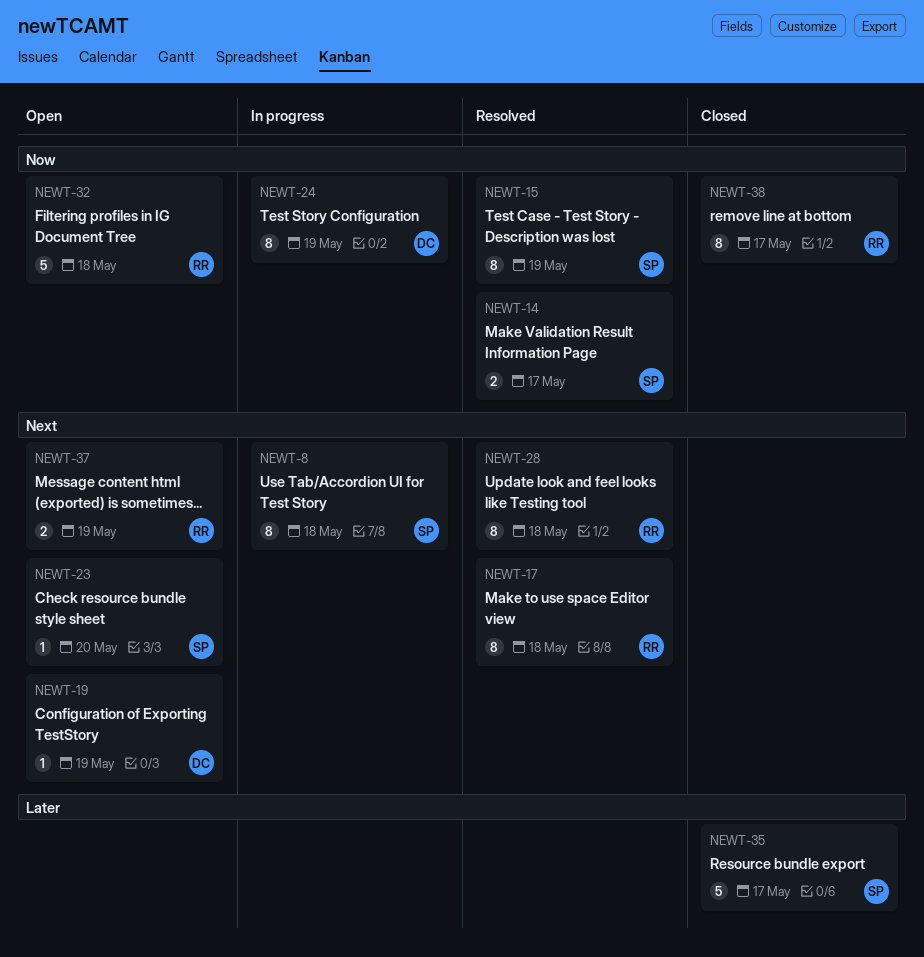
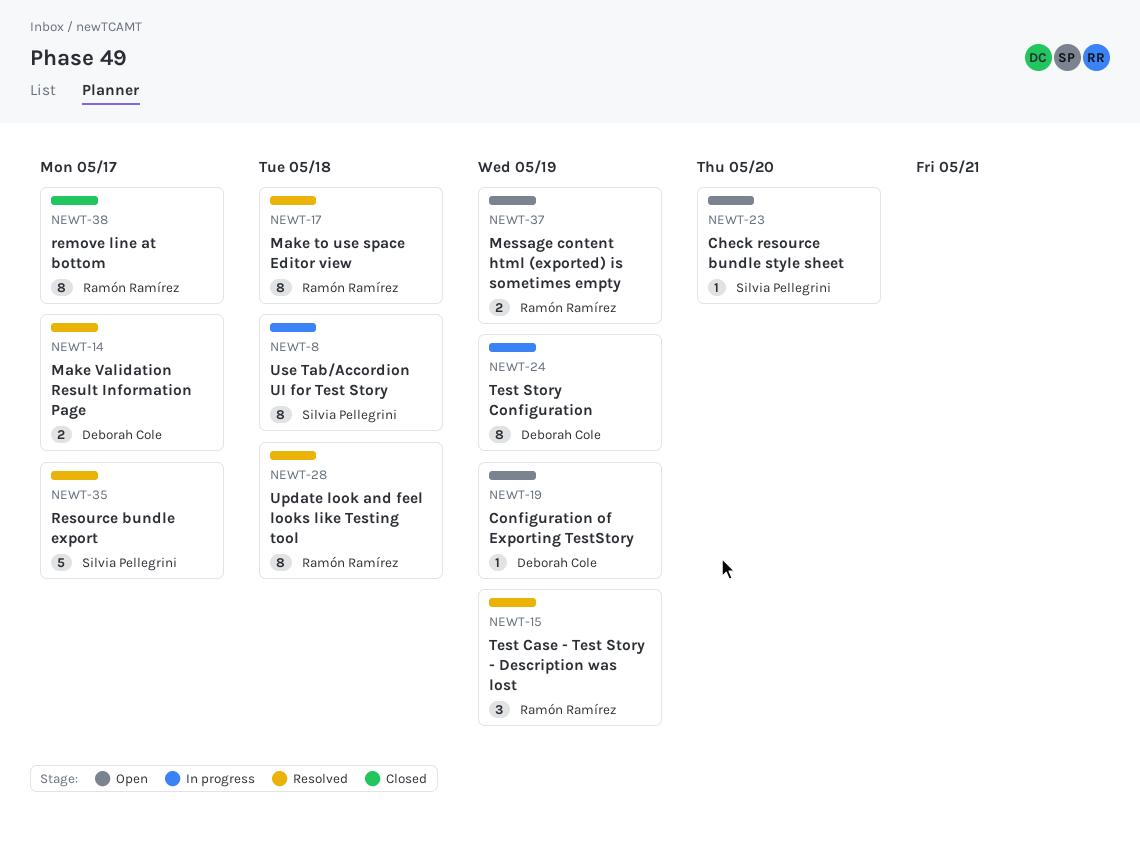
NEWT-14, owner: Silvia Pellegrini -> Deborah Cole
NEWT-15, owner: Silvia Pellegrini -> Ramón Ramírez
NEWT-15, estimate: 8 -> 3
NEWT-32: present -> none
NEWT-35, status: Closed -> Resolved

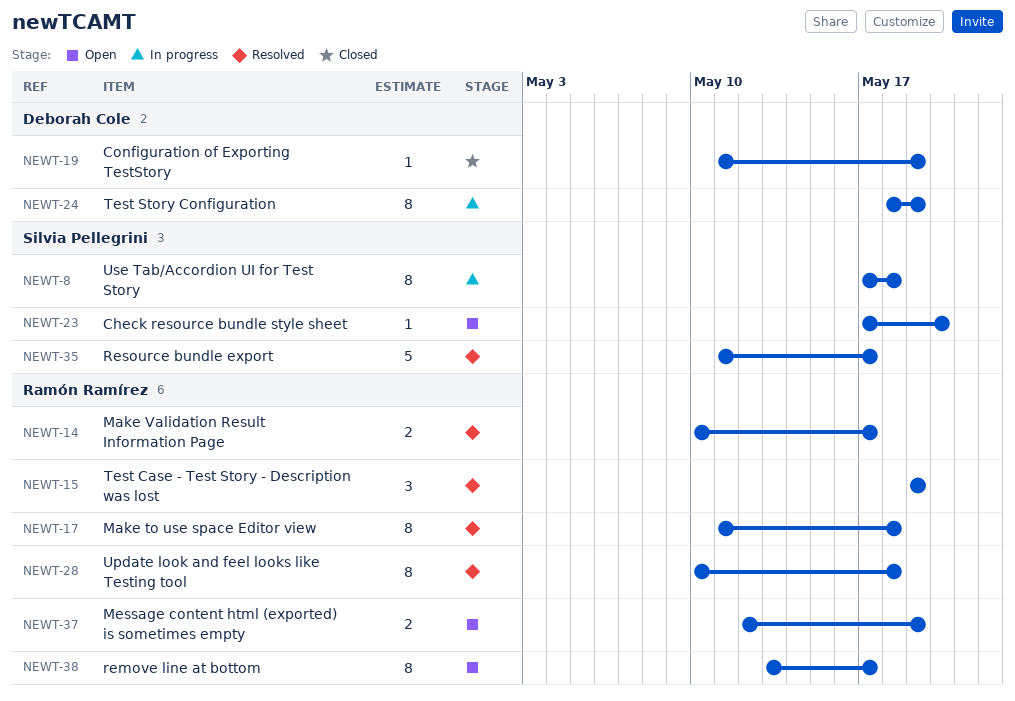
NEWT-14, owner: Deborah Cole -> Ramón Ramírez
NEWT-19, status: Open -> Closed
NEWT-38, status: Closed -> Open

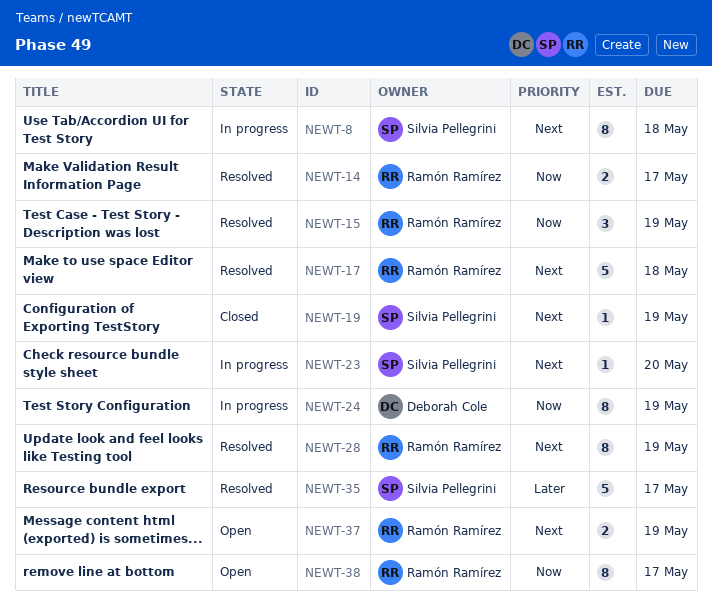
NEWT-17, estimate: 8 -> 5
NEWT-19, owner: Deborah Cole -> Silvia Pellegrini
NEWT-23, status: Open -> In progress
NEWT-28, due: May 18 -> May 19

